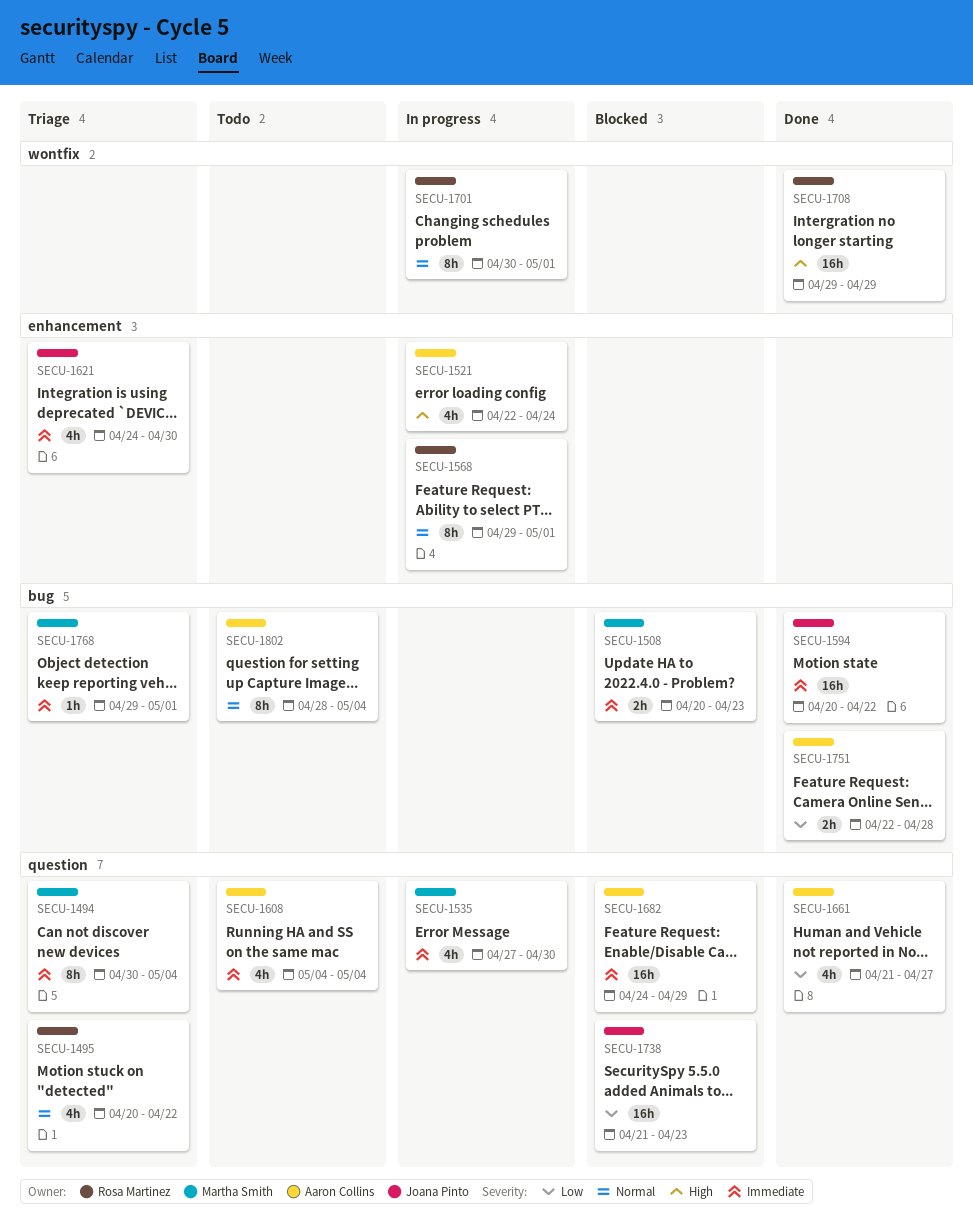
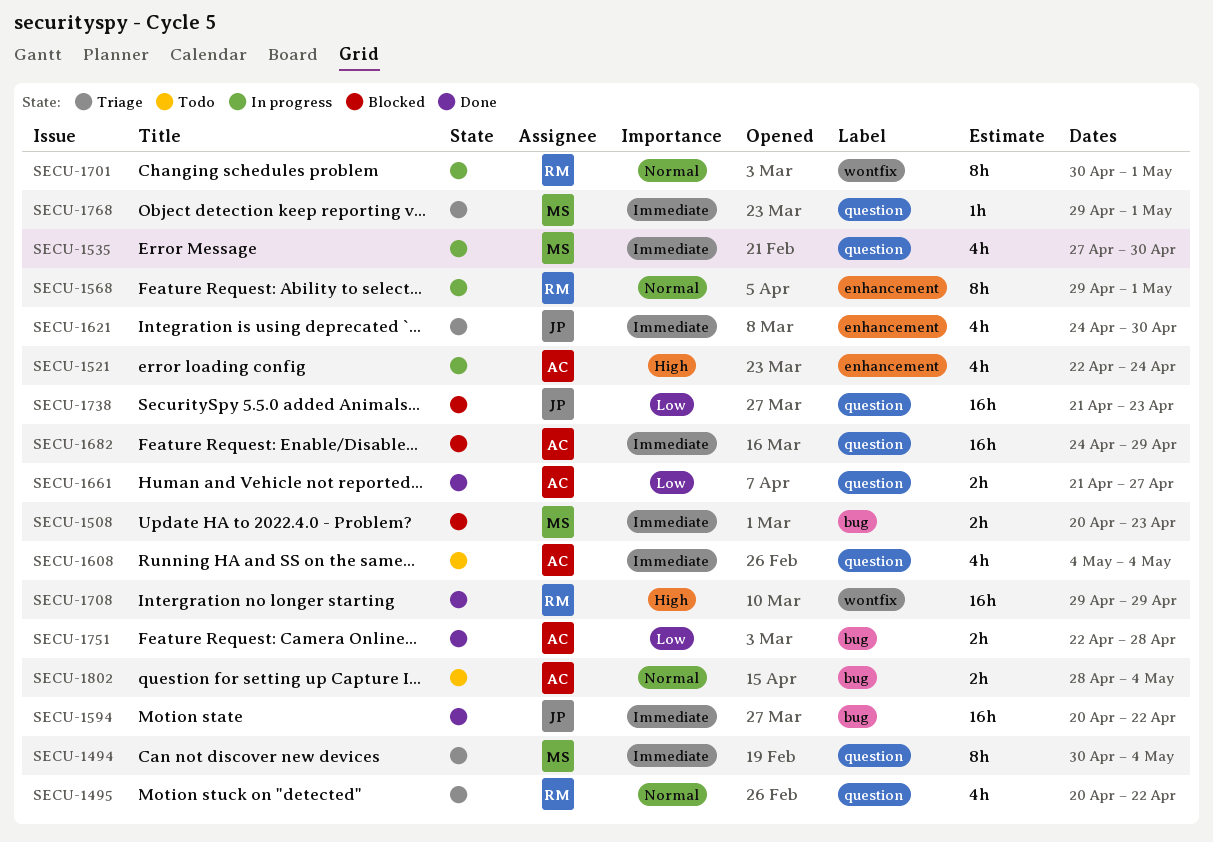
SECU-1661, estimate: 4h -> 2h
SECU-1768, label: bug -> question
SECU-1802, estimate: 8h -> 2h

